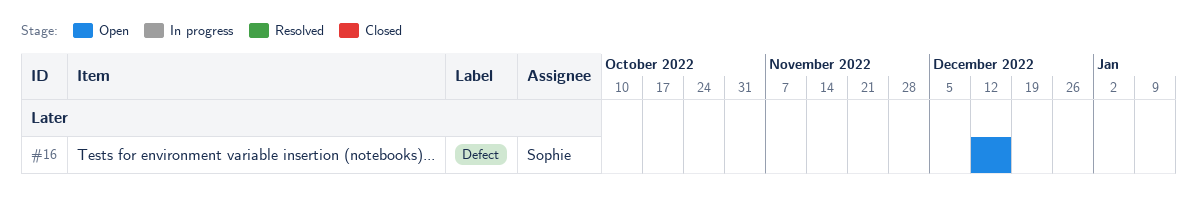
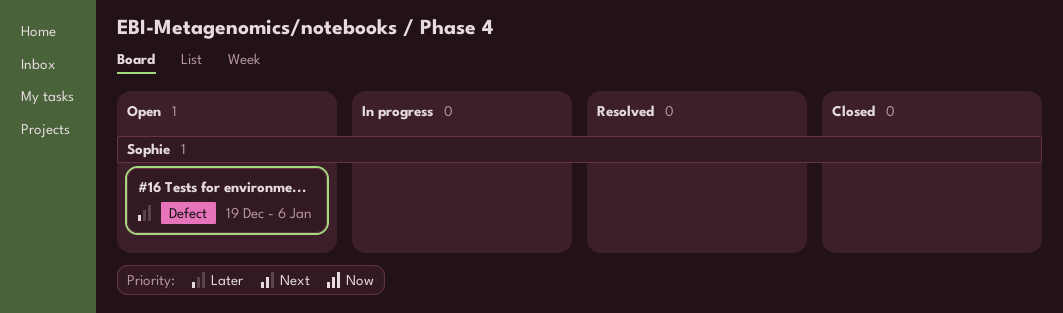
#16, start: Dec 12 -> Dec 19
#16, due: Dec 16 -> Jan 6

